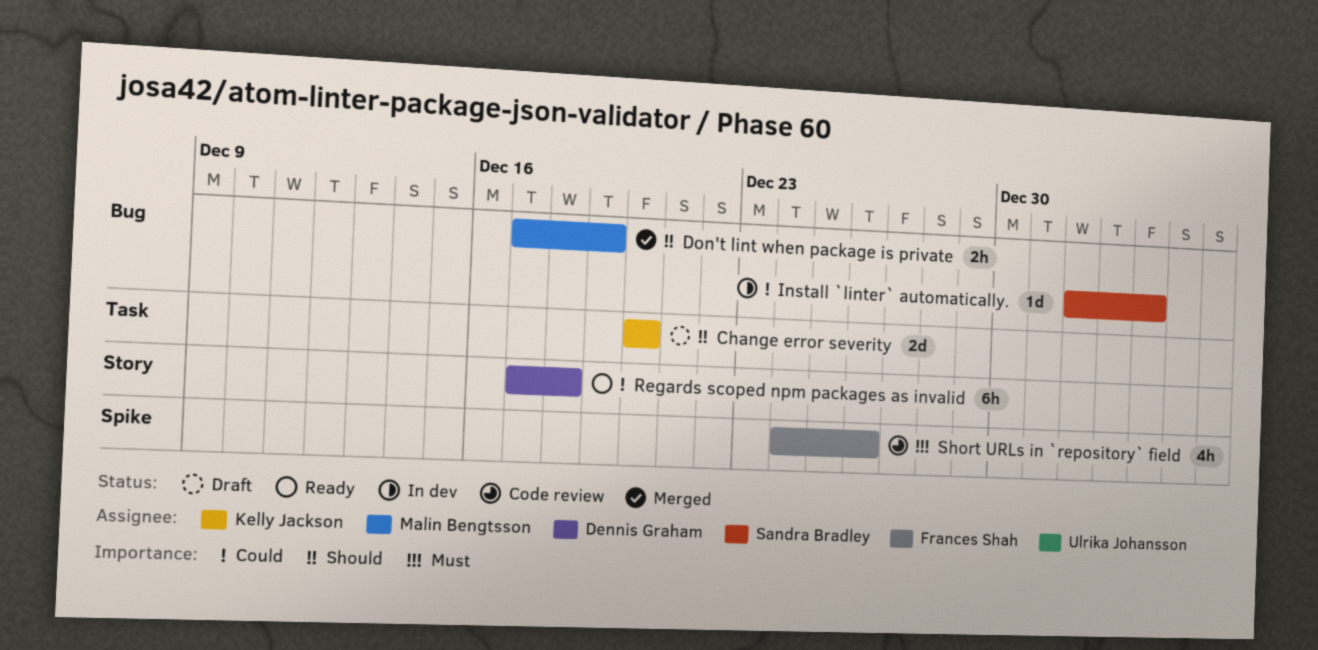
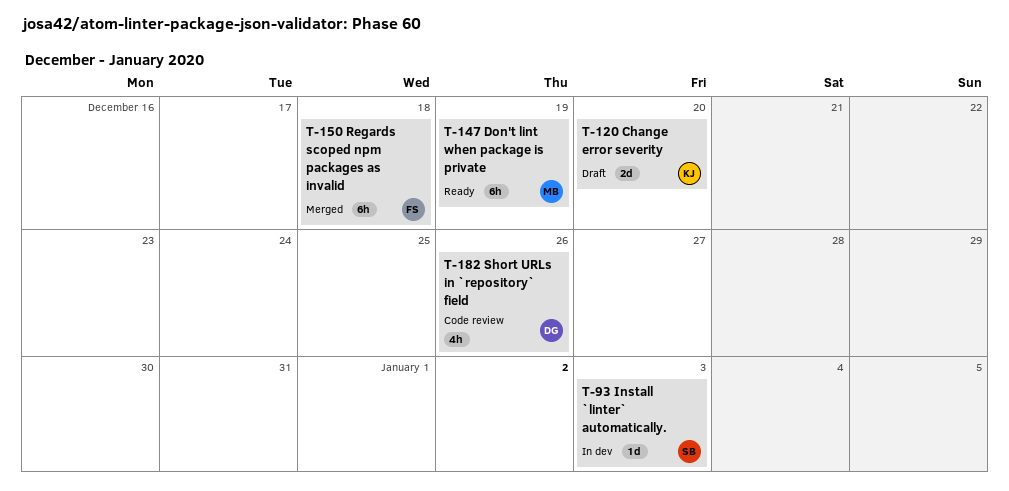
Don't lint when package is private, status: Merged -> Ready
Don't lint when package is private, estimate: 2h -> 6h
Regards scoped npm packages as invalid, status: Ready -> Merged
Regards scoped npm packages as invalid, owner: Dennis Graham -> Frances Shah
Short URLs in `repository` field, owner: Frances Shah -> Dennis Graham

